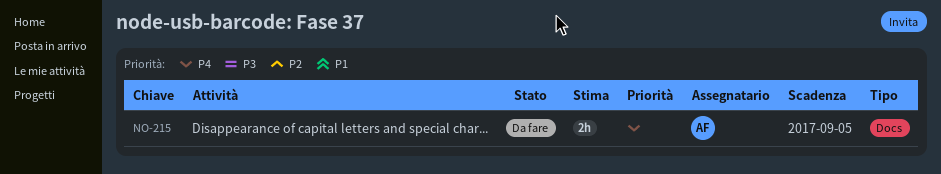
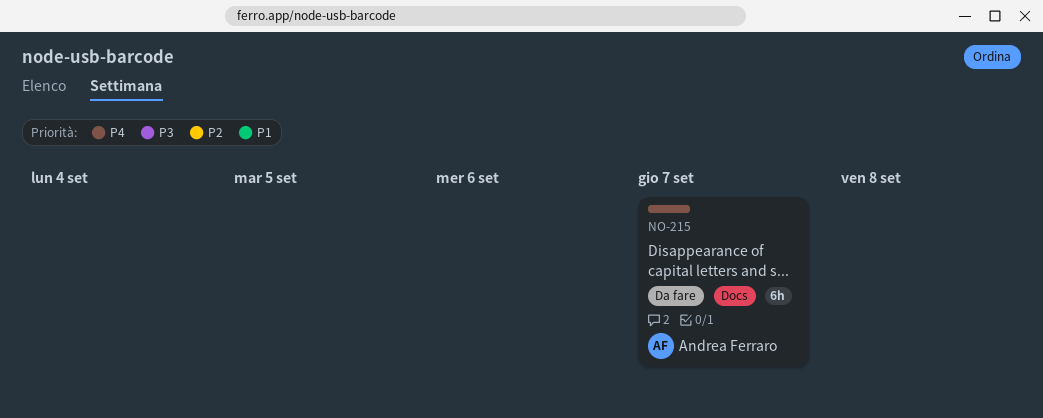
NO-215, estimate: 2h -> 6h
NO-215, due: Sep 5 -> Sep 7

